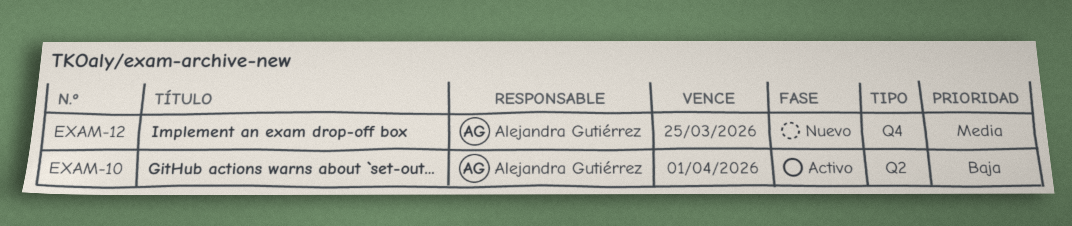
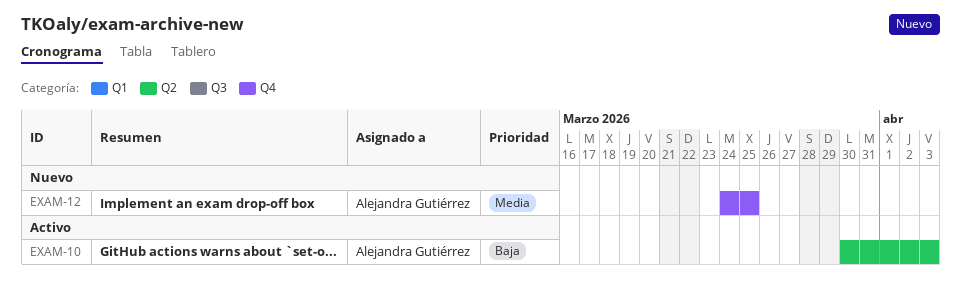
EXAM-10, due: Apr 1 -> Apr 3

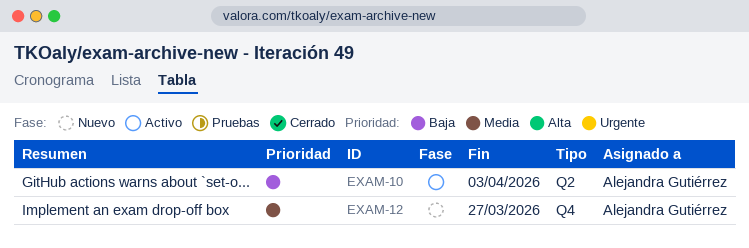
EXAM-12, due: Mar 25 -> Mar 27

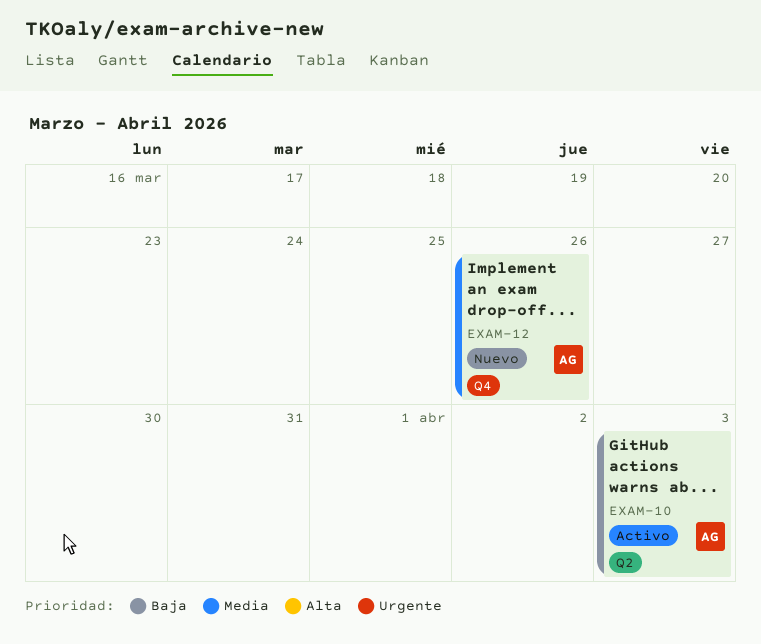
EXAM-12, due: Mar 27 -> Mar 26

